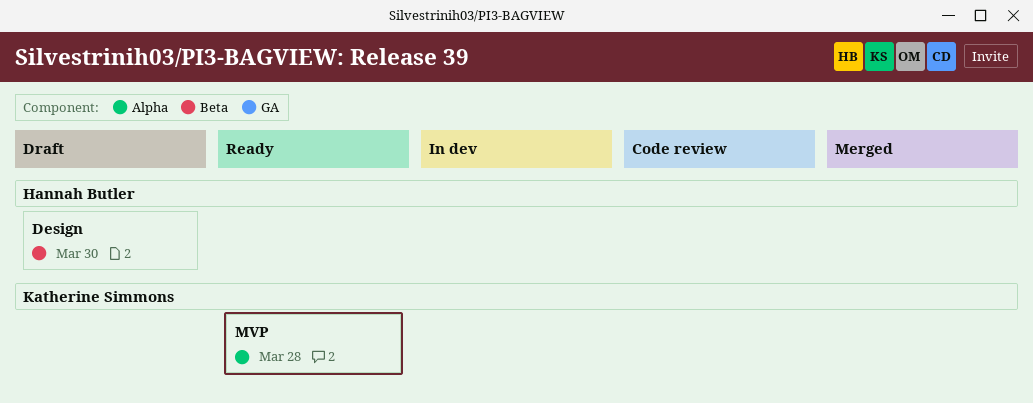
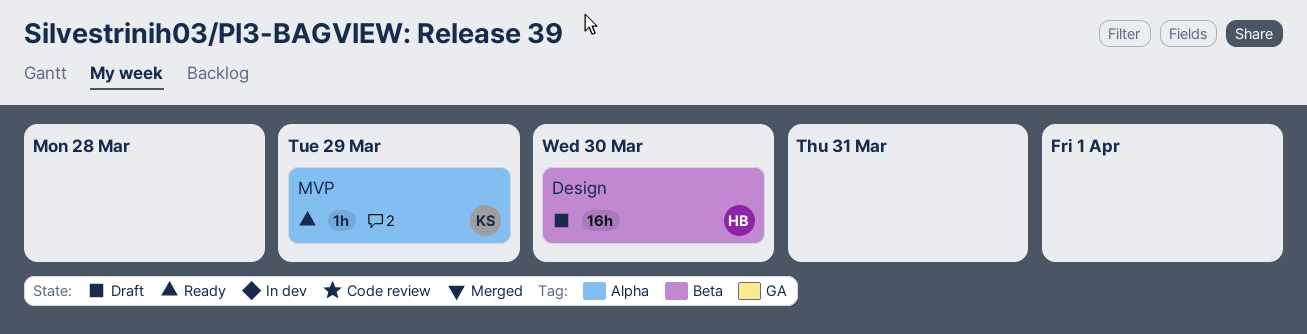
MVP, due: Mar 28 -> Mar 29

